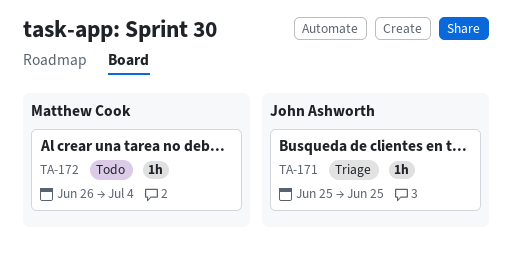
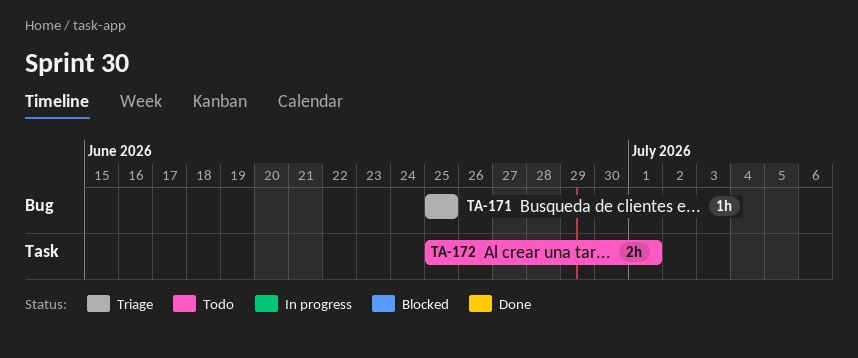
TA-172, estimate: 1h -> 2h
TA-172, start: Jun 26 -> Jun 25
TA-172, due: Jul 4 -> Jul 1

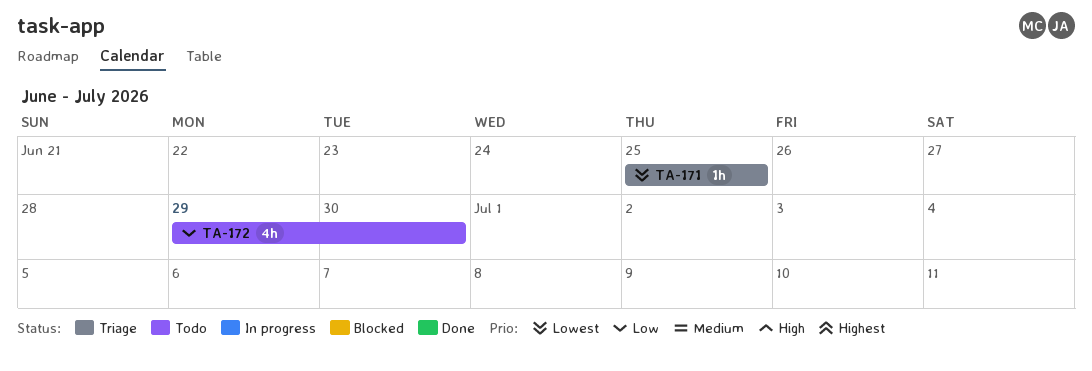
TA-172, estimate: 2h -> 4h
TA-172, start: Jun 25 -> Jun 29
TA-172, due: Jul 1 -> Jun 30

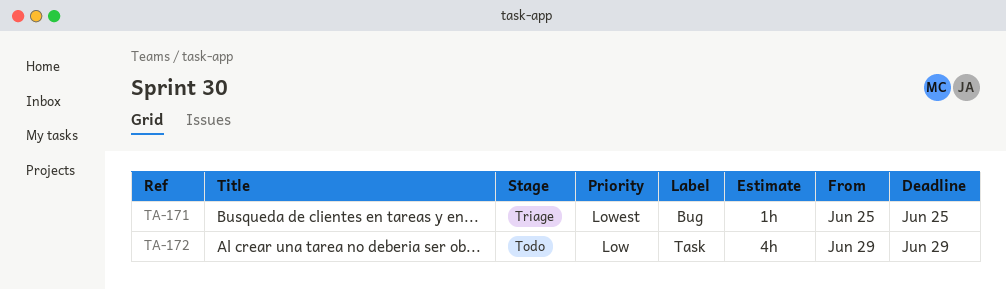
TA-172, due: Jun 30 -> Jun 29

